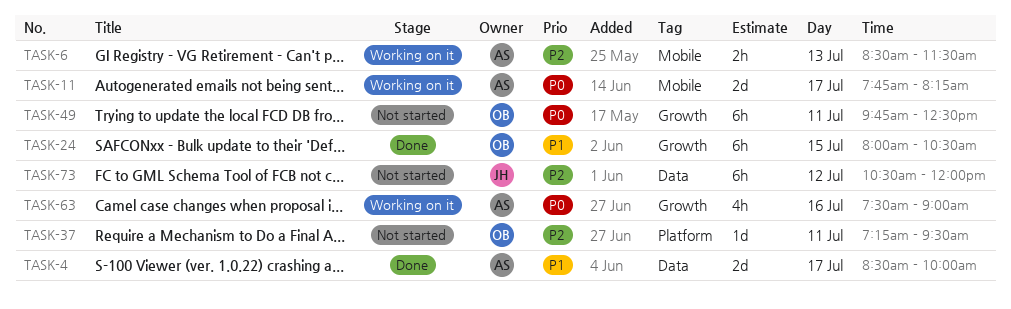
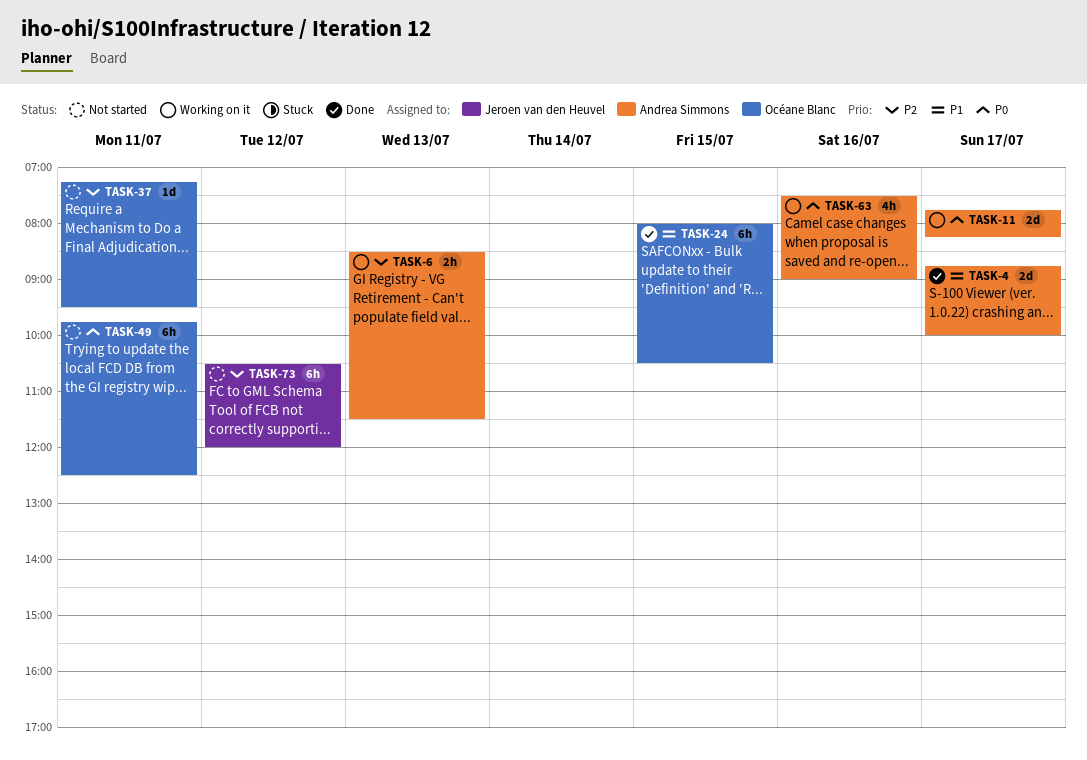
TASK-4, begins: 08:30 -> 08:45

